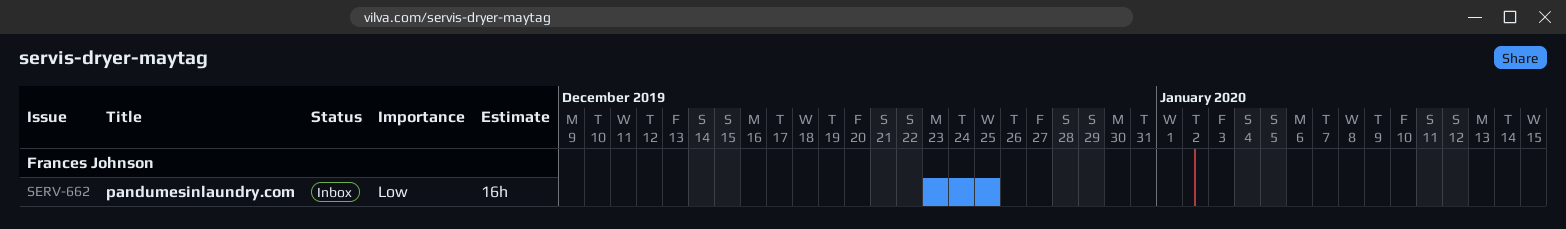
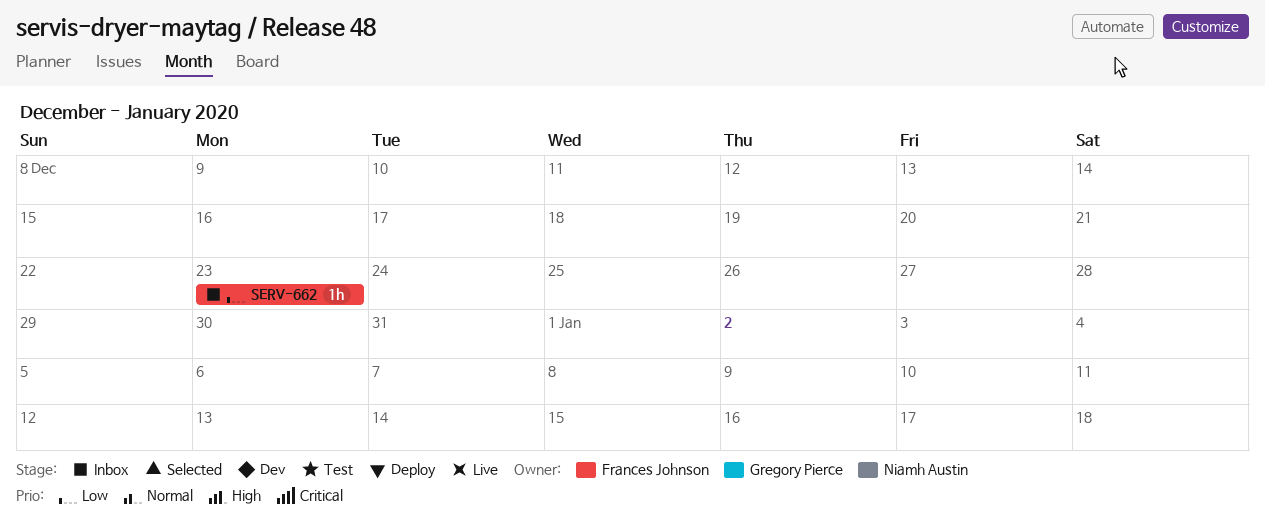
SERV-662, estimate: 16h -> 1h
SERV-662, due: Dec 25 -> Dec 23

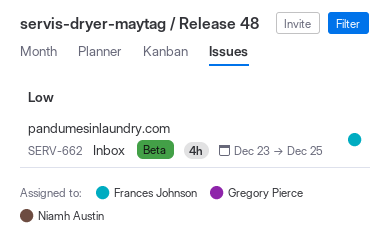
SERV-662, estimate: 1h -> 4h
SERV-662, due: Dec 23 -> Dec 25

